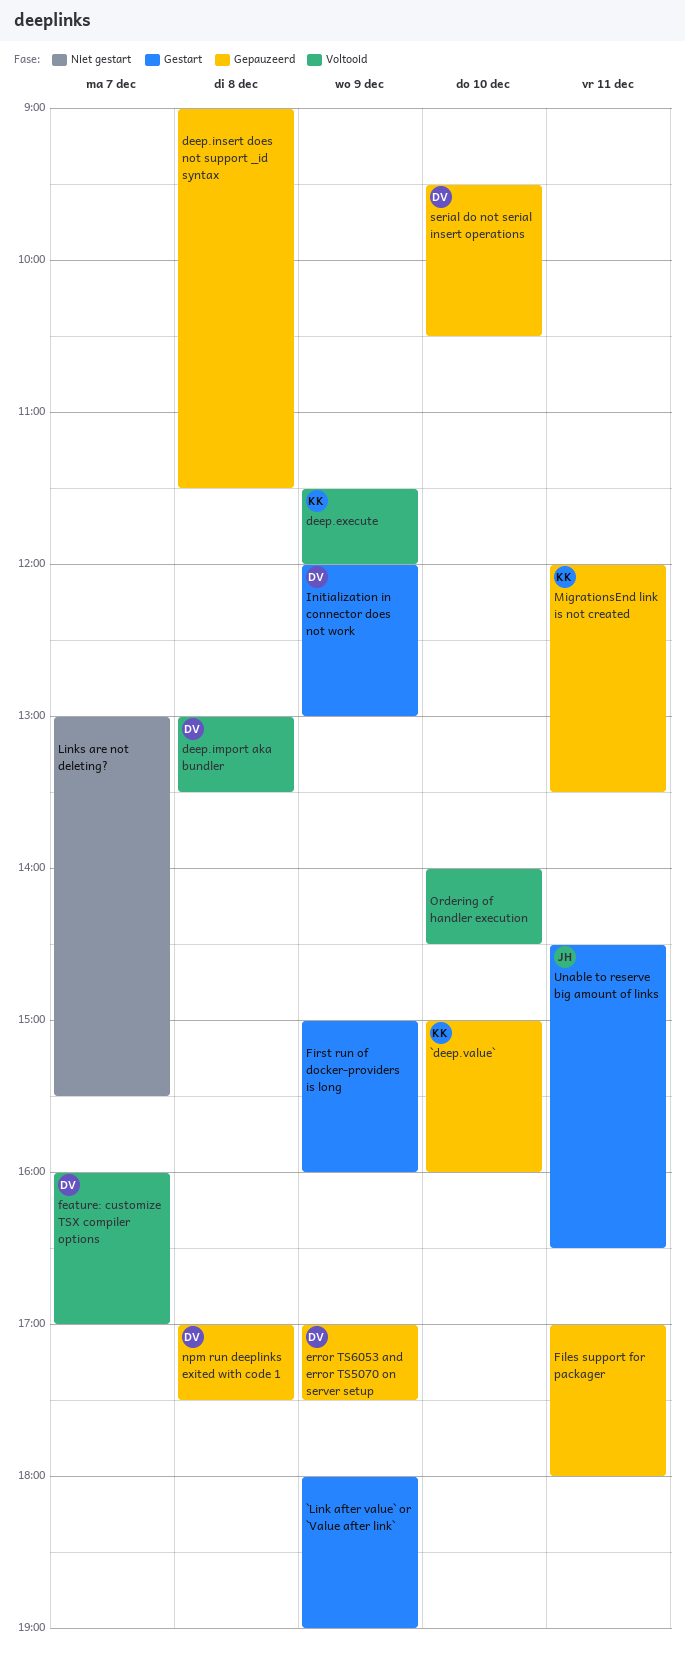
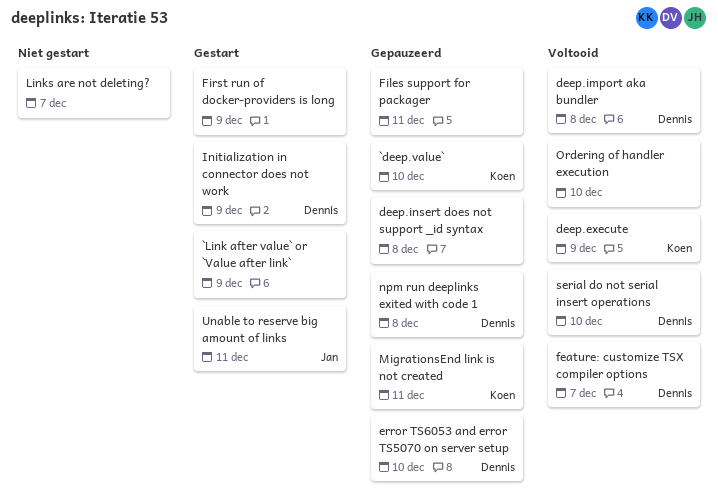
error TS6053 and error TS5070 on server setup, day: Dec 9 -> Dec 10
serial do not serial insert operations, status: Gepauzeerd -> Voltooid

